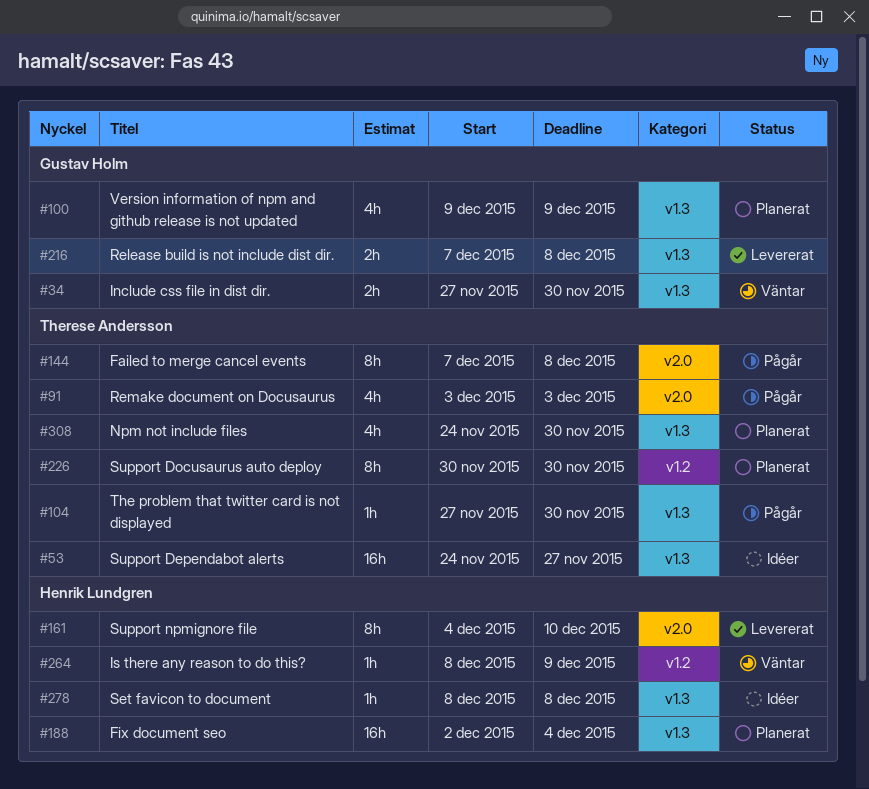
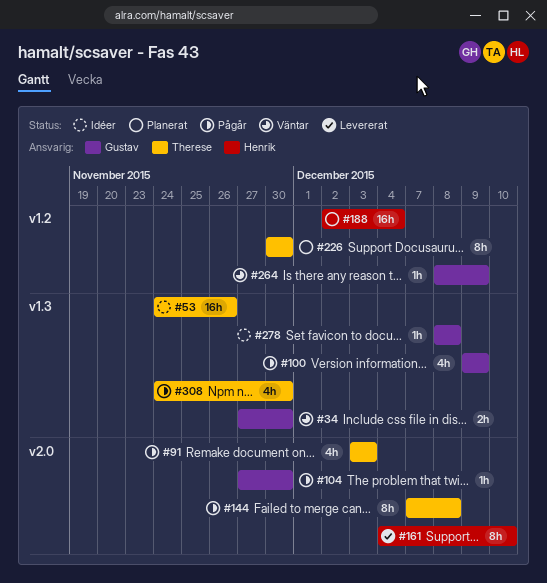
#53, due: Nov 27 -> Nov 26
#100, status: Planerat -> Pågår
#104, owner: Therese Andersson -> Gustav Holm
#104, label: v1.3 -> v2.0
#188, label: v1.3 -> v1.2
#216: present -> none
#264, owner: Henrik Lundgren -> Gustav Holm
#278, owner: Henrik Lundgren -> Gustav Holm
#308, status: Planerat -> Pågår

